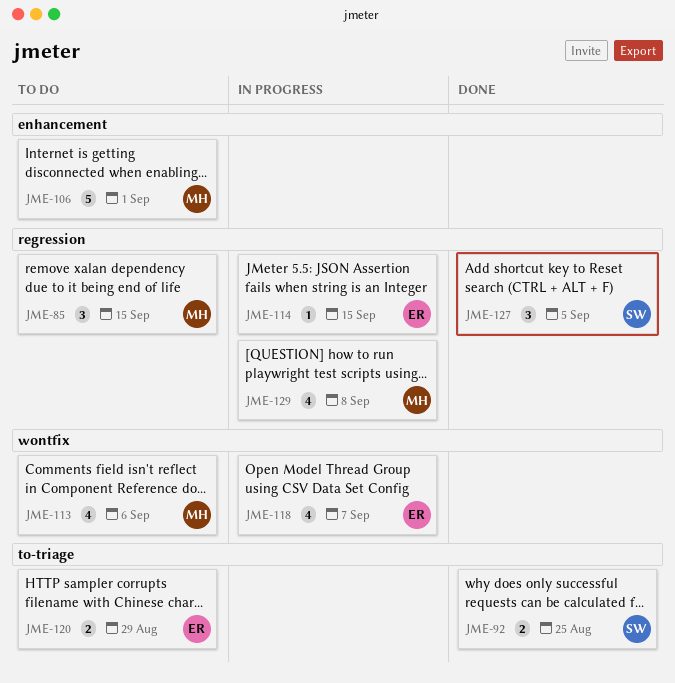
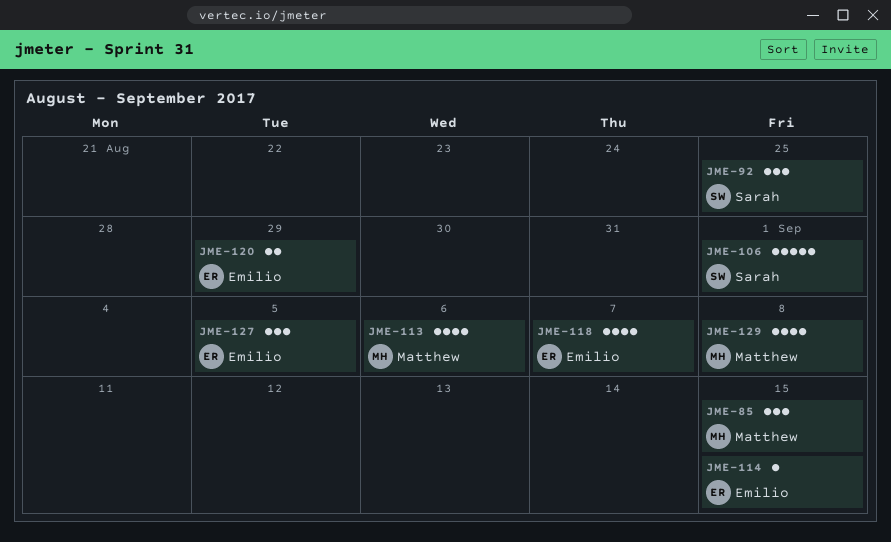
JME-92, estimate: 2 -> 3
JME-106, owner: Matthew -> Sarah
JME-127, owner: Sarah -> Emilio

